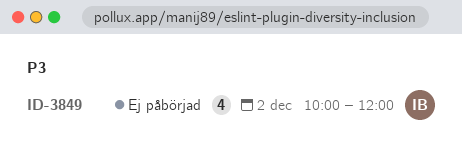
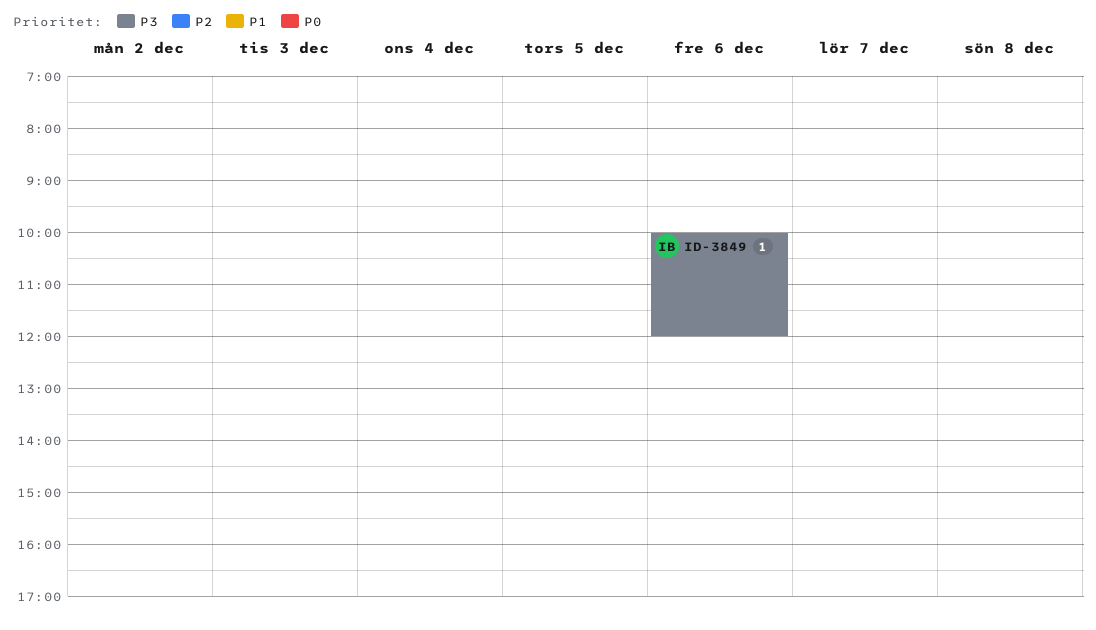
ID-3849, estimate: 4 -> 1
ID-3849, day: Dec 2 -> Dec 6

